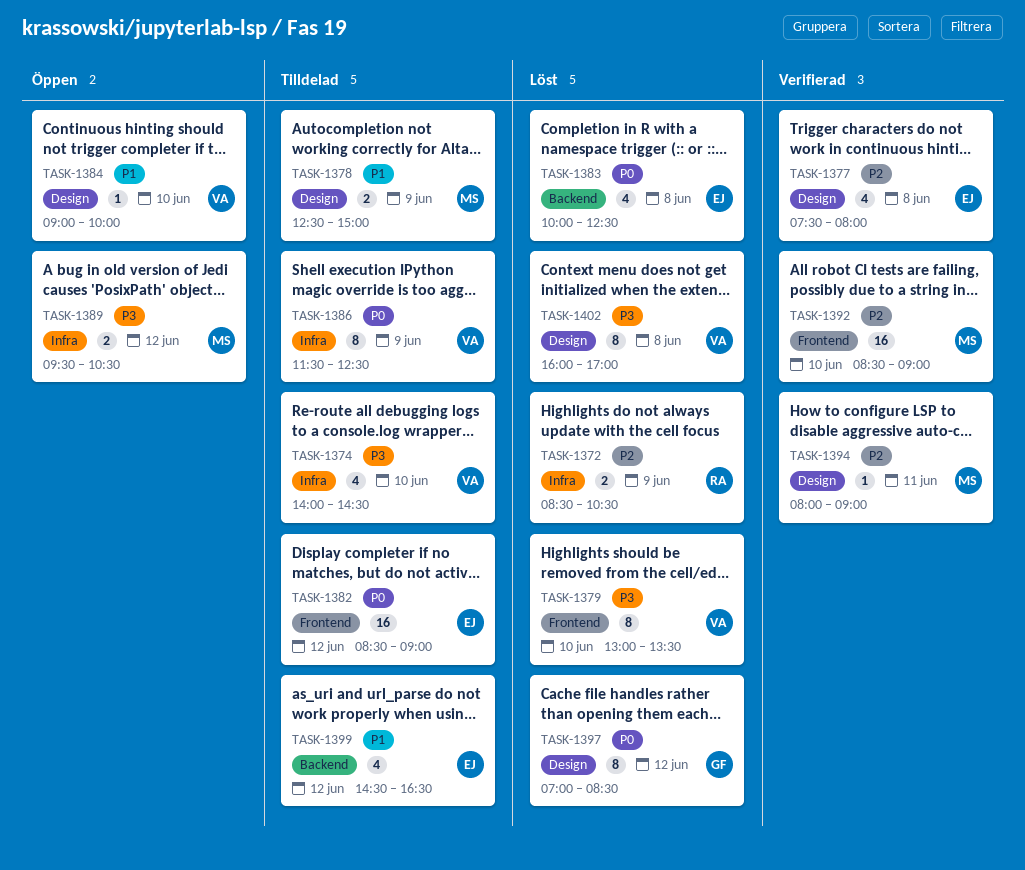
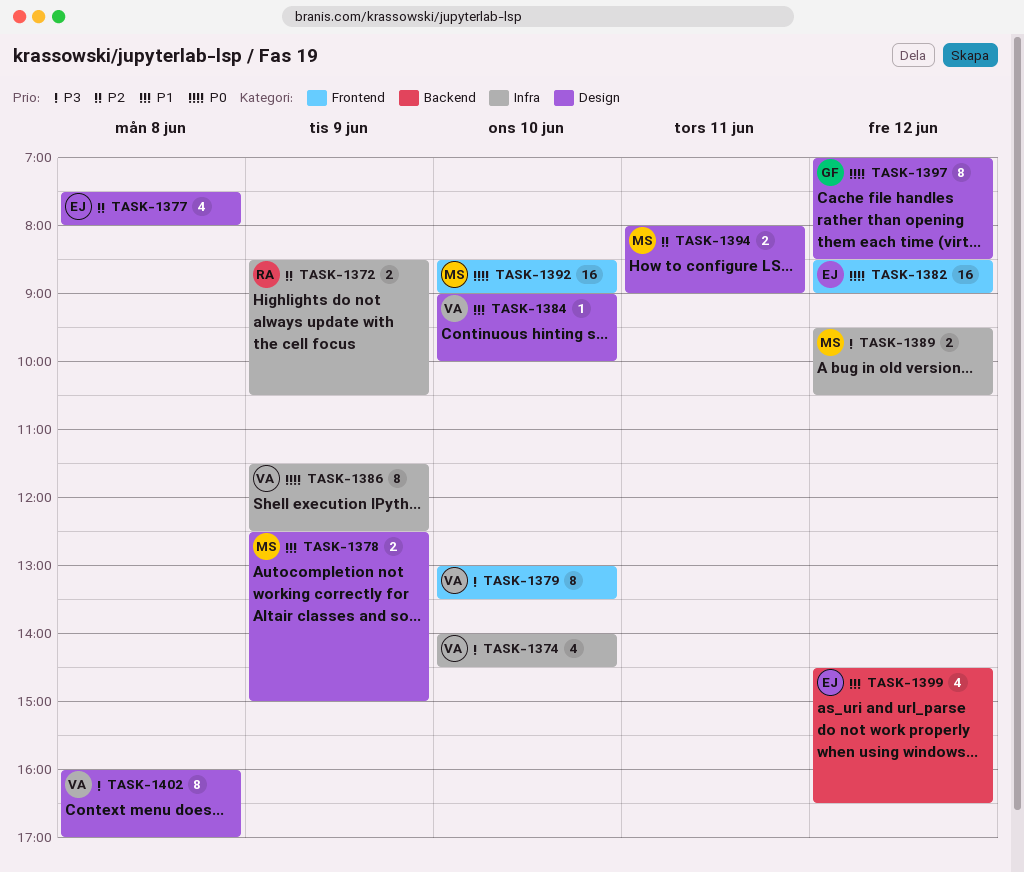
TASK-1383: present -> none
TASK-1392, priority: P2 -> P0
TASK-1394, estimate: 1 -> 2

